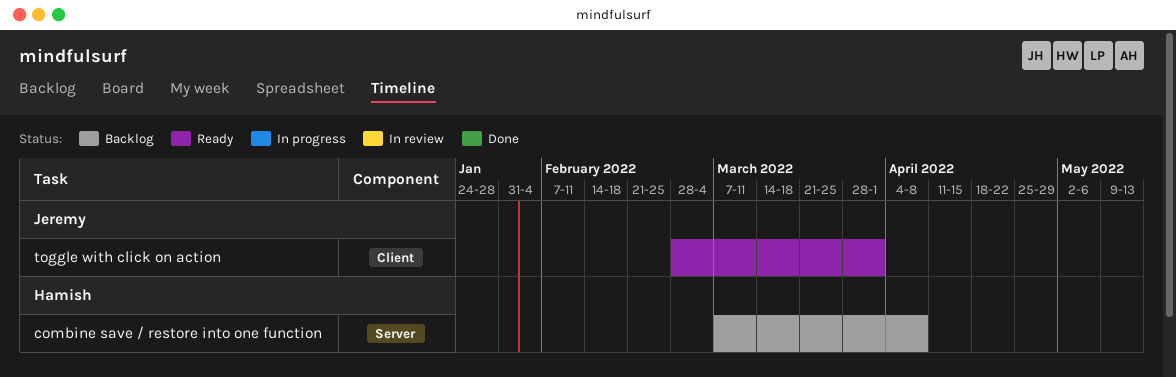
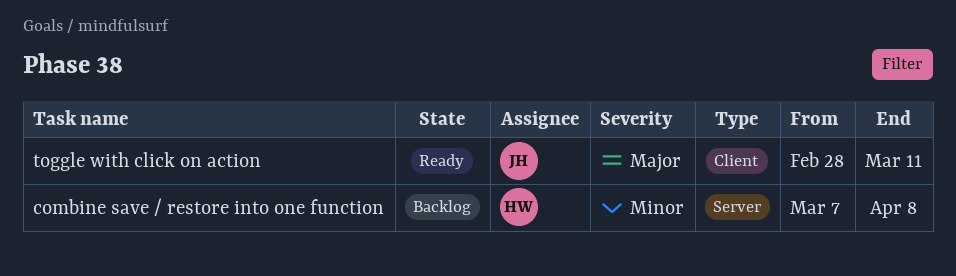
toggle with click on action, due: Apr 1 -> Mar 11

